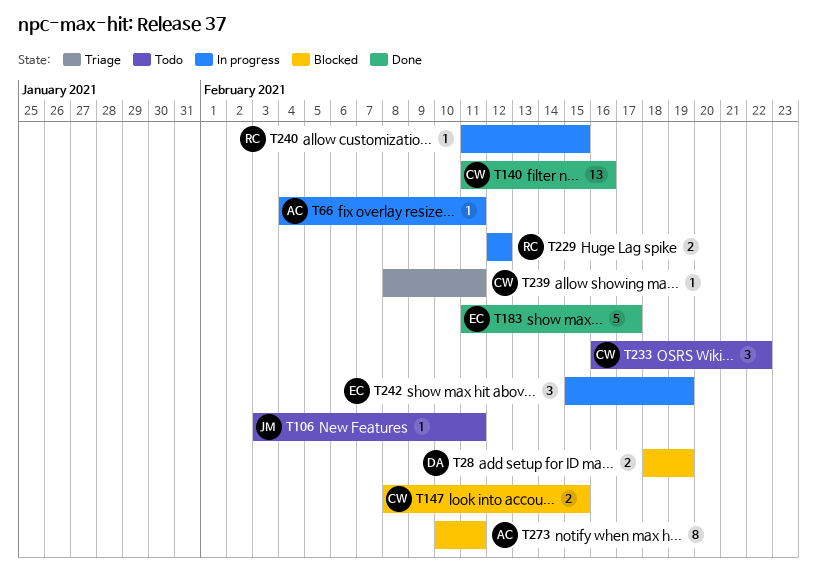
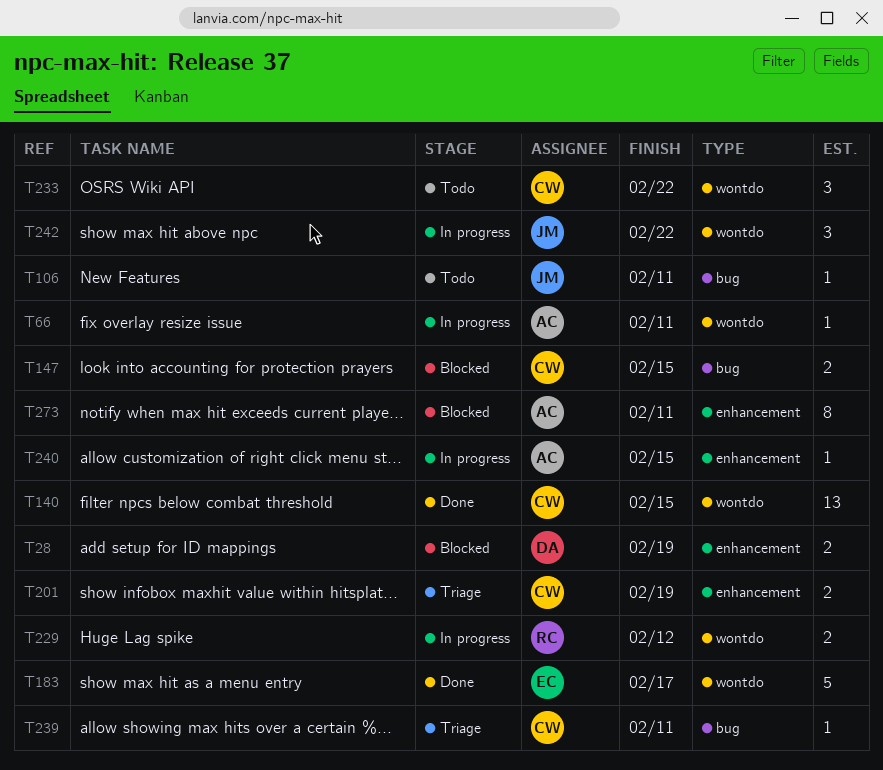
T140, due: Feb 16 -> Feb 15
T201: none -> present
T240, owner: RC -> AC
T242, owner: EC -> JM
T242, due: Feb 19 -> Feb 22

